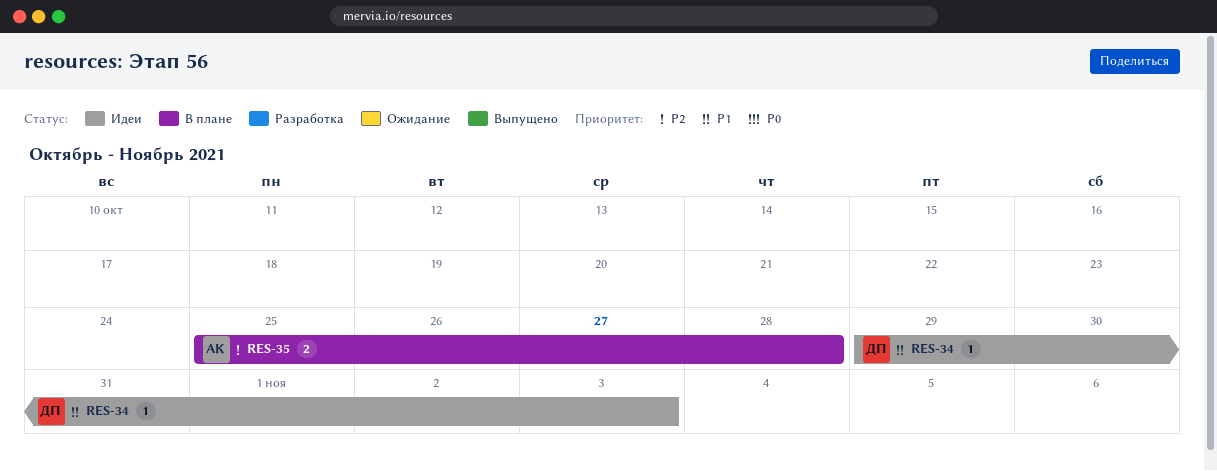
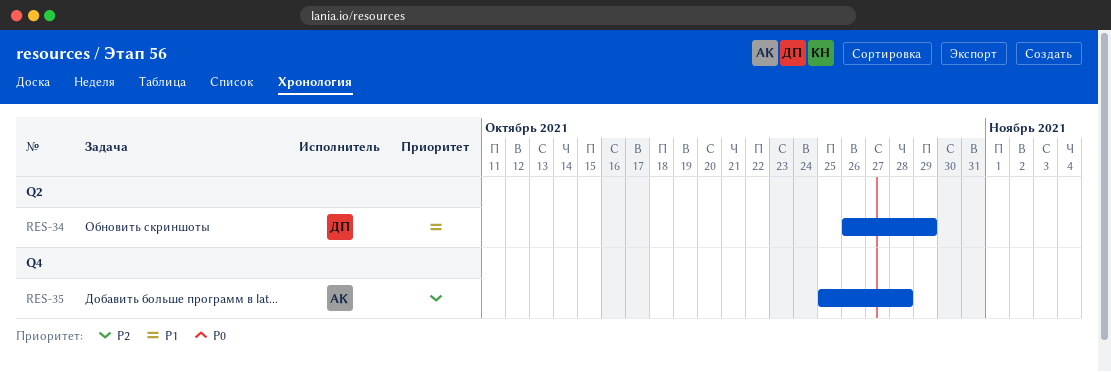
RES-34, start: Oct 29 -> Oct 26
RES-34, due: Nov 3 -> Oct 29

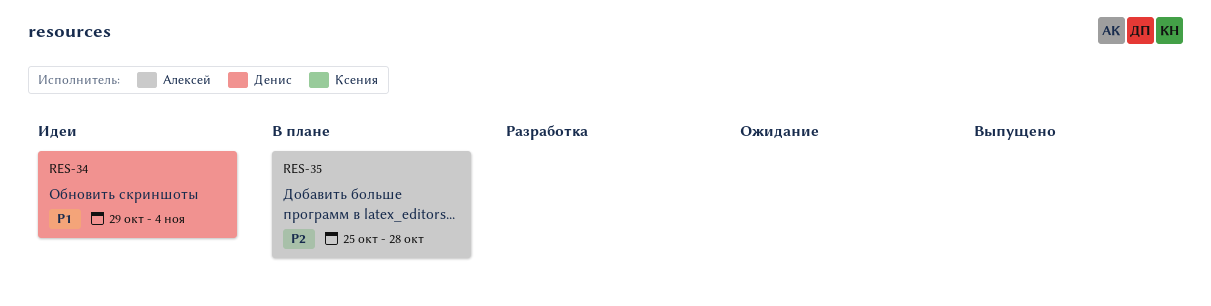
RES-34, start: Oct 26 -> Oct 29
RES-34, due: Oct 29 -> Nov 4

